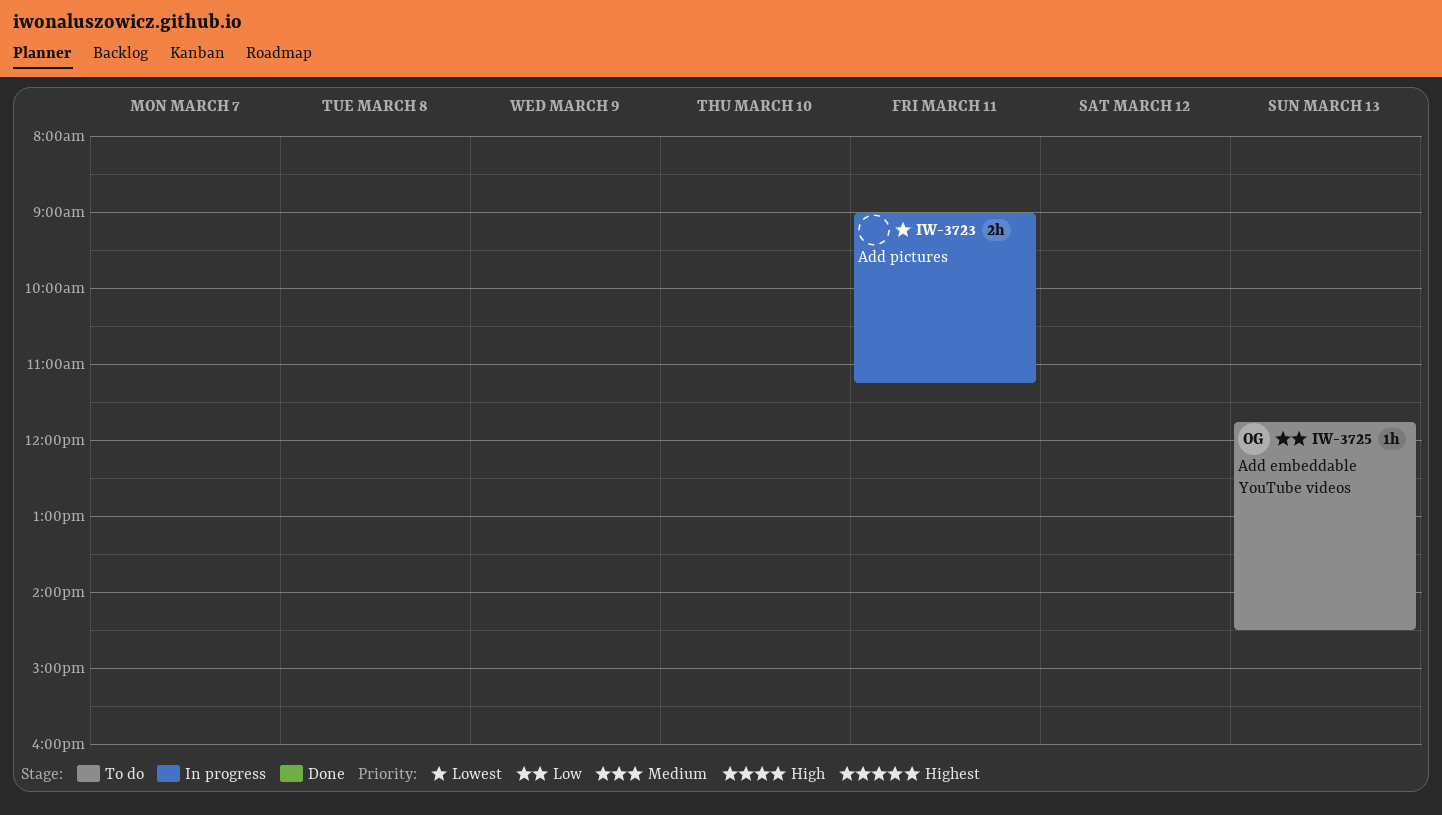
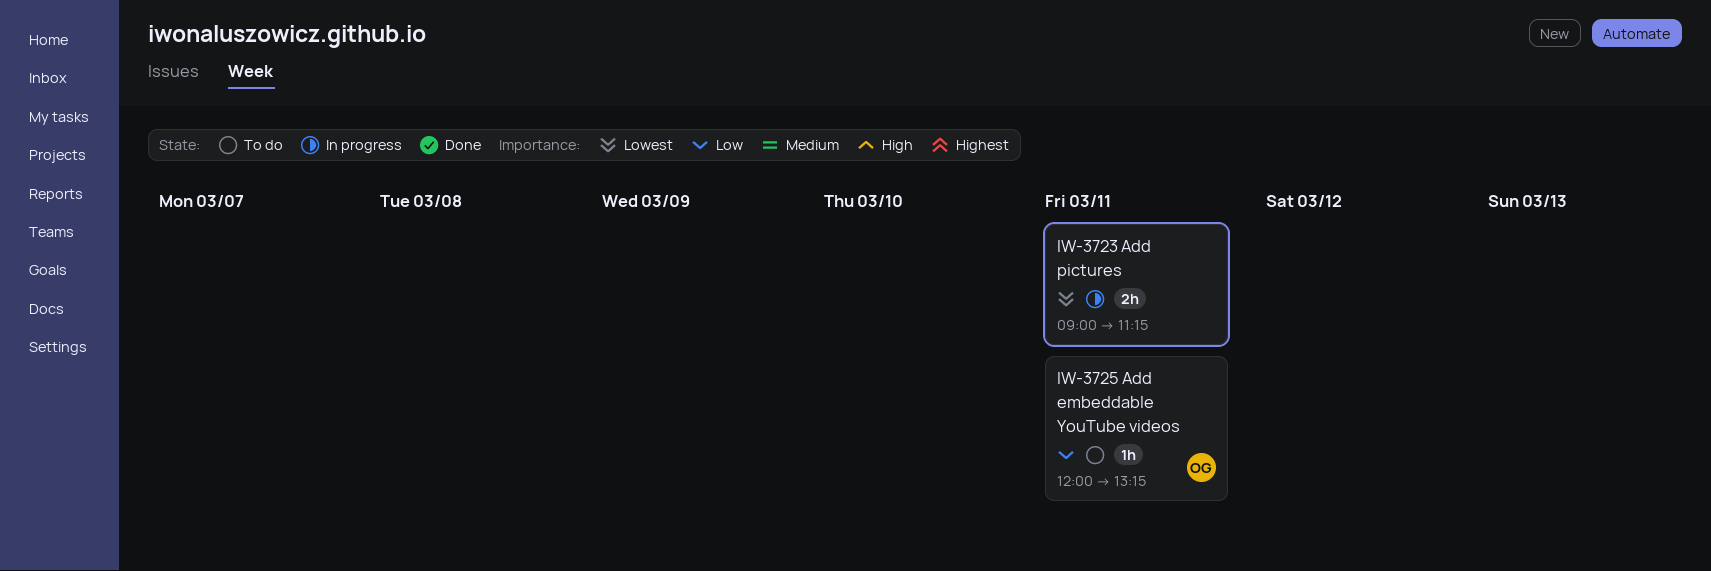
IW-3725, day: Mar 13 -> Mar 11
IW-3725, begins: 11:45 -> 12:00
IW-3725, ends: 14:30 -> 13:15

